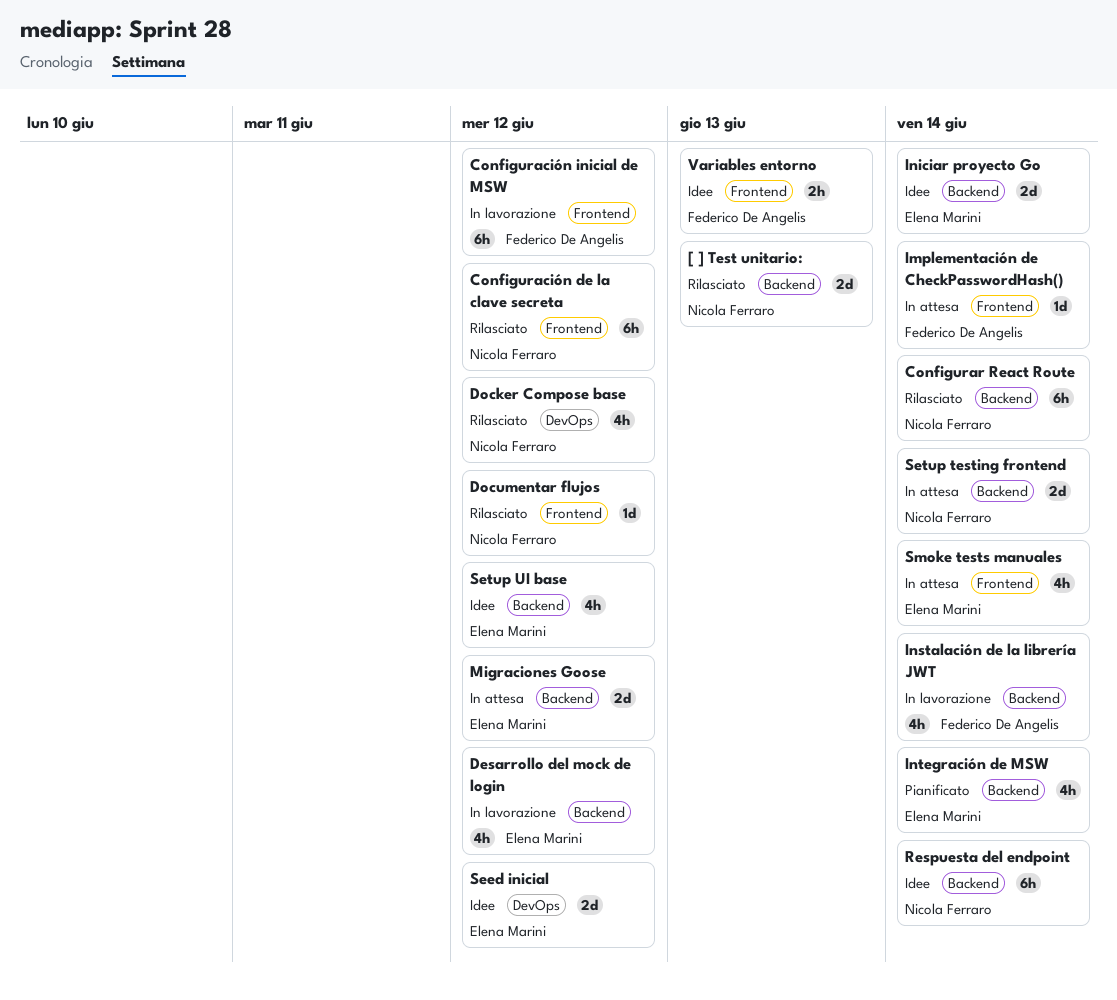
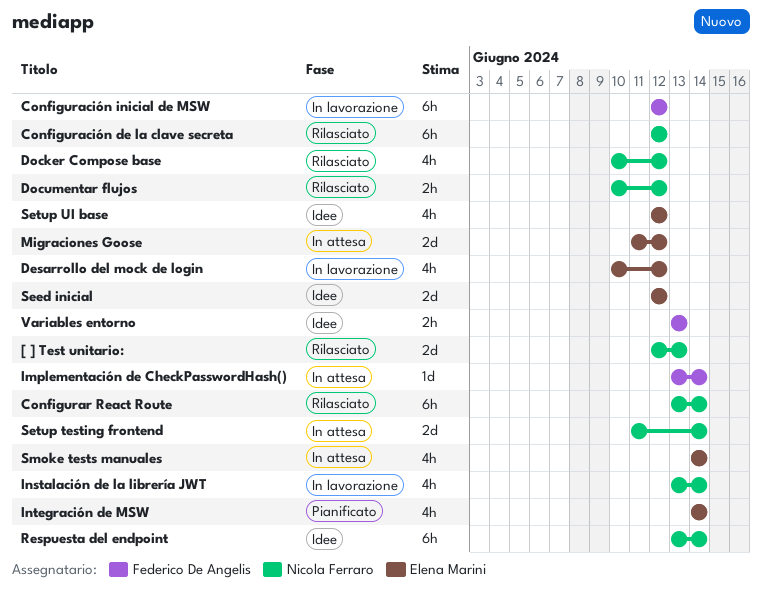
Documentar flujos, estimate: 1d -> 2h
Iniciar proyecto Go: present -> none
Instalación de la librería JWT, owner: Federico De Angelis -> Nicola Ferraro

